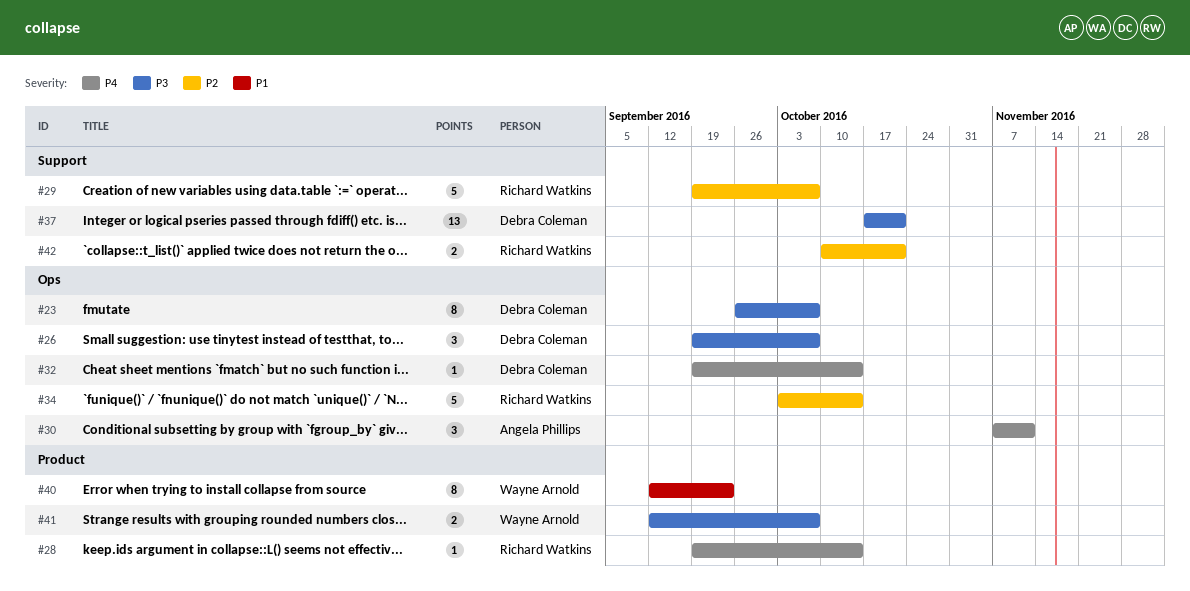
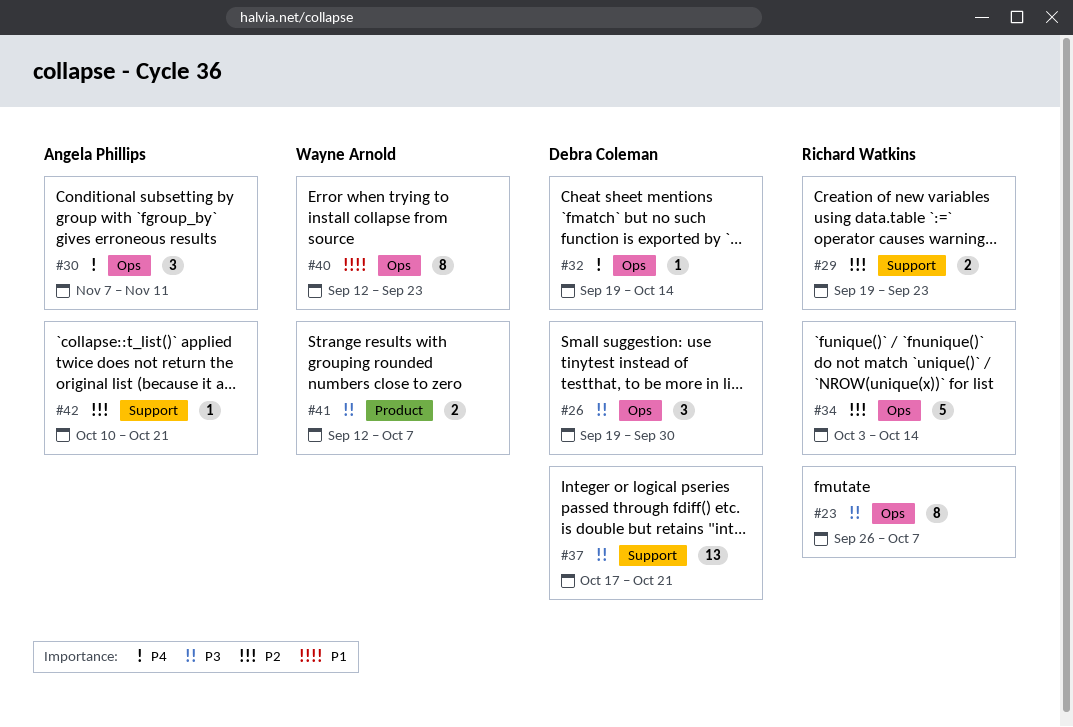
#23, owner: Debra Coleman -> Richard Watkins
#26, due: Oct 7 -> Sep 30
#28: present -> none
#29, estimate: 5 -> 2
#29, due: Oct 7 -> Sep 23
#40, label: Product -> Ops
#42, owner: Richard Watkins -> Angela Phillips
#42, estimate: 2 -> 1

